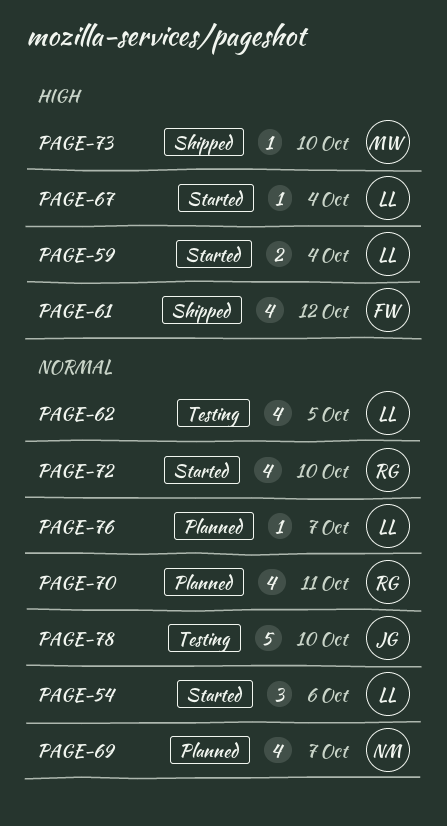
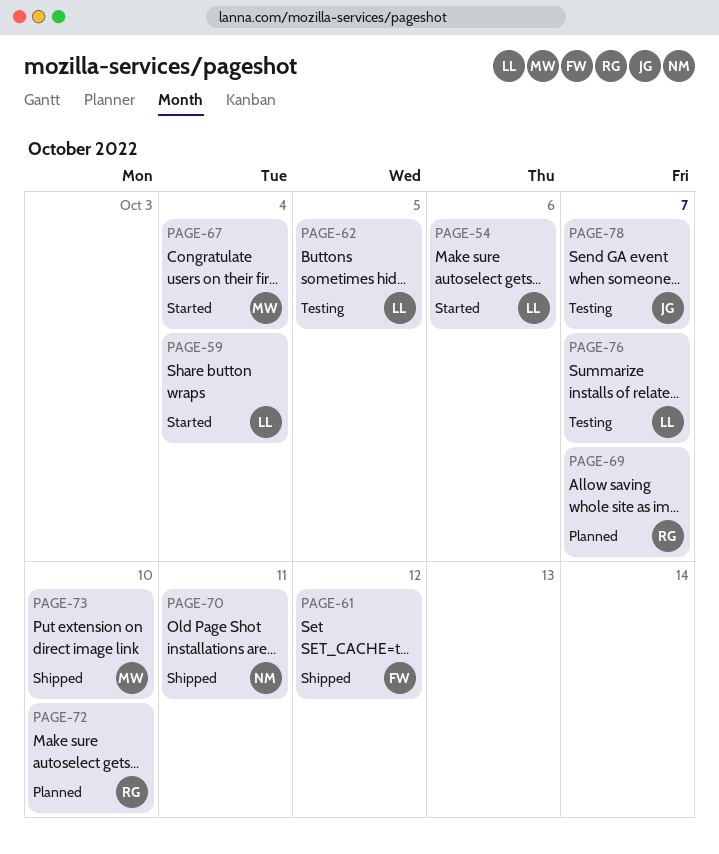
PAGE-67, owner: LL -> MW
PAGE-69, owner: NM -> RG
PAGE-70, status: Planned -> Shipped
PAGE-70, owner: RG -> NM
PAGE-72, status: Started -> Planned
PAGE-76, status: Planned -> Testing
PAGE-78, due: Oct 10 -> Oct 7

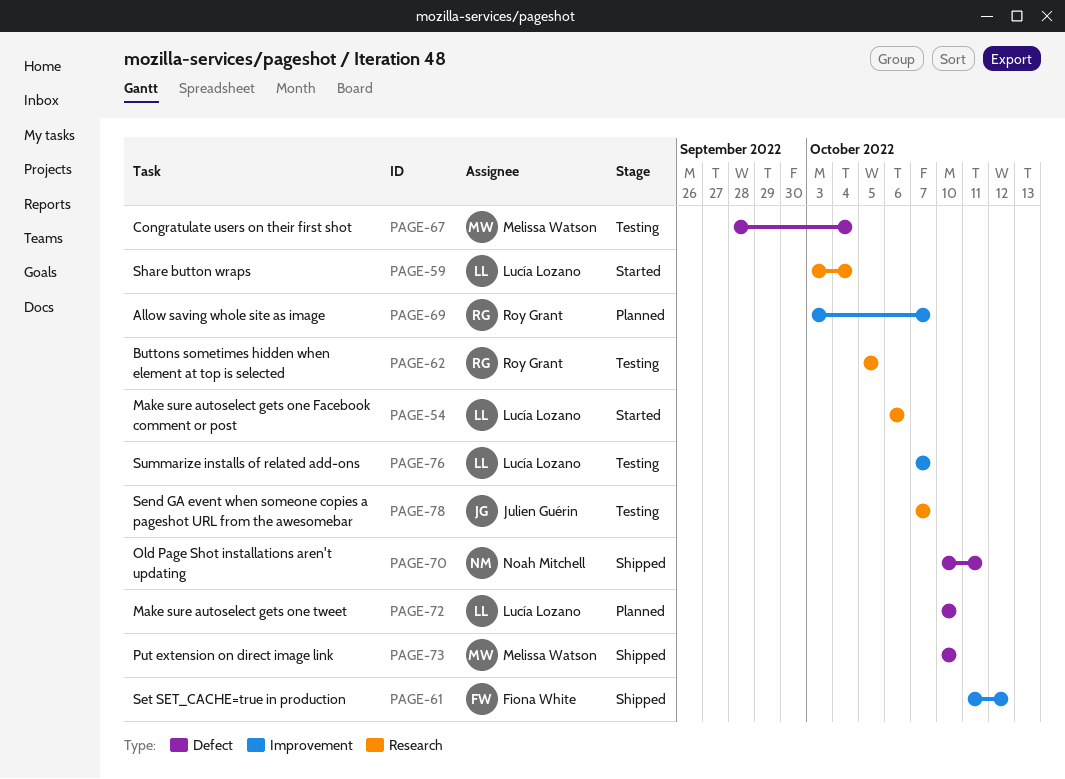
PAGE-62, owner: Lucía Lozano -> Roy Grant
PAGE-67, status: Started -> Testing
PAGE-72, owner: Roy Grant -> Lucía Lozano

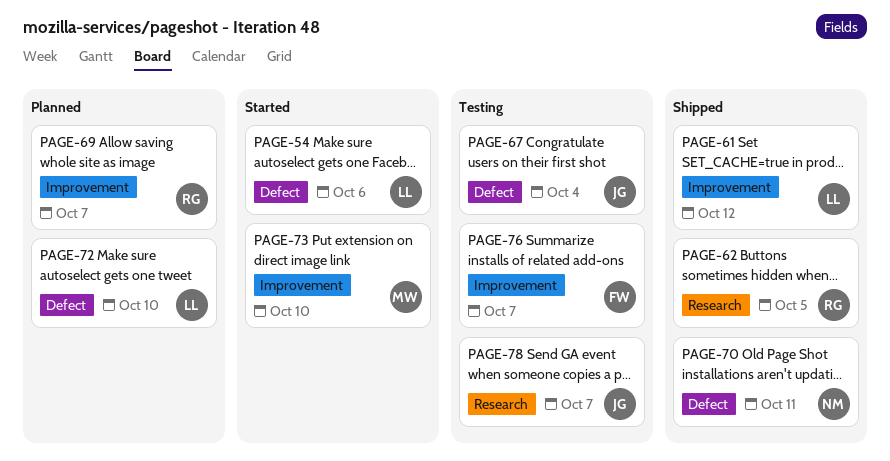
PAGE-54, label: Research -> Defect
PAGE-59: present -> none
PAGE-61, owner: Fiona White -> Lucía Lozano
PAGE-62, status: Testing -> Shipped
PAGE-67, owner: Melissa Watson -> Julien Guérin
PAGE-73, status: Shipped -> Started
PAGE-73, label: Defect -> Improvement
PAGE-76, owner: Lucía Lozano -> Fiona White

